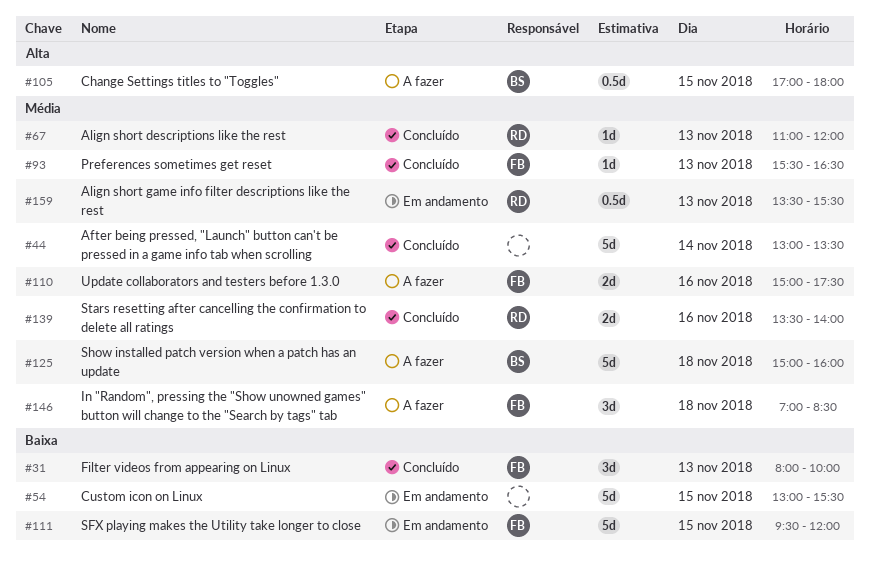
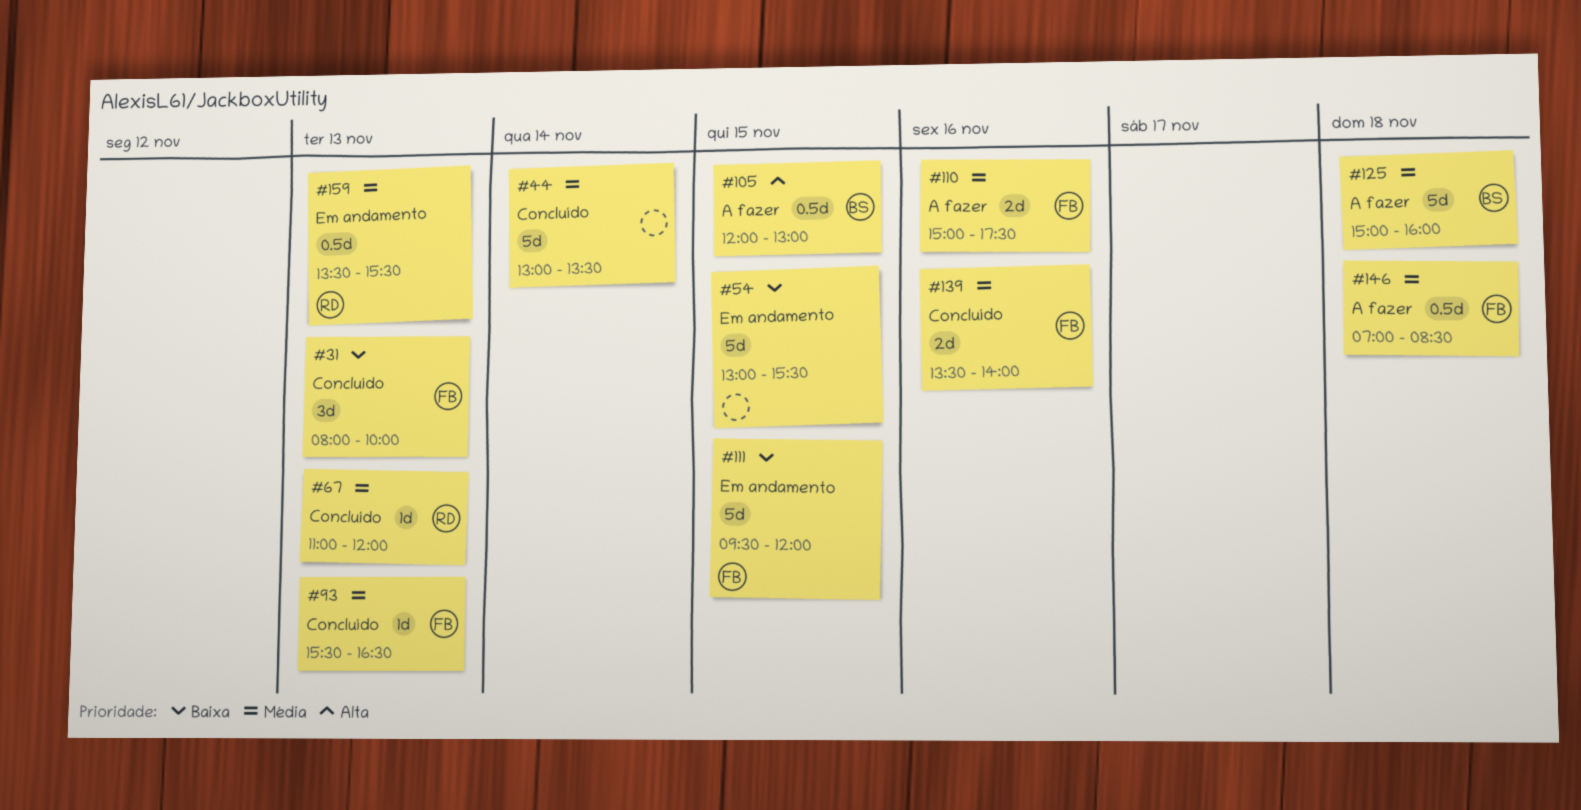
#105, begins: 17:00 -> 12:00
#105, ends: 18:00 -> 13:00
#139, owner: RD -> FB
#146, estimate: 3d -> 0.5d

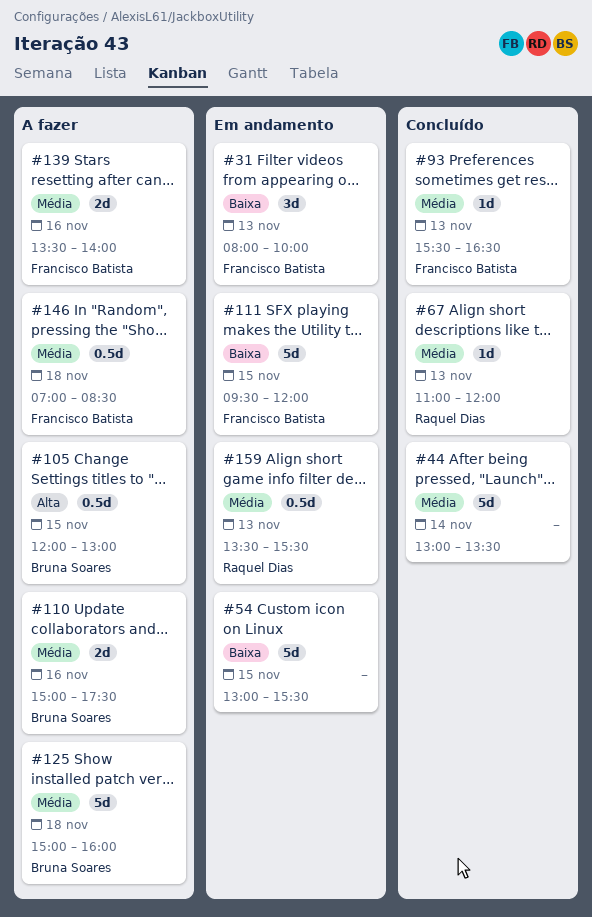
#31, status: Concluído -> Em andamento
#110, owner: Francisco Batista -> Bruna Soares
#139, status: Concluído -> A fazer

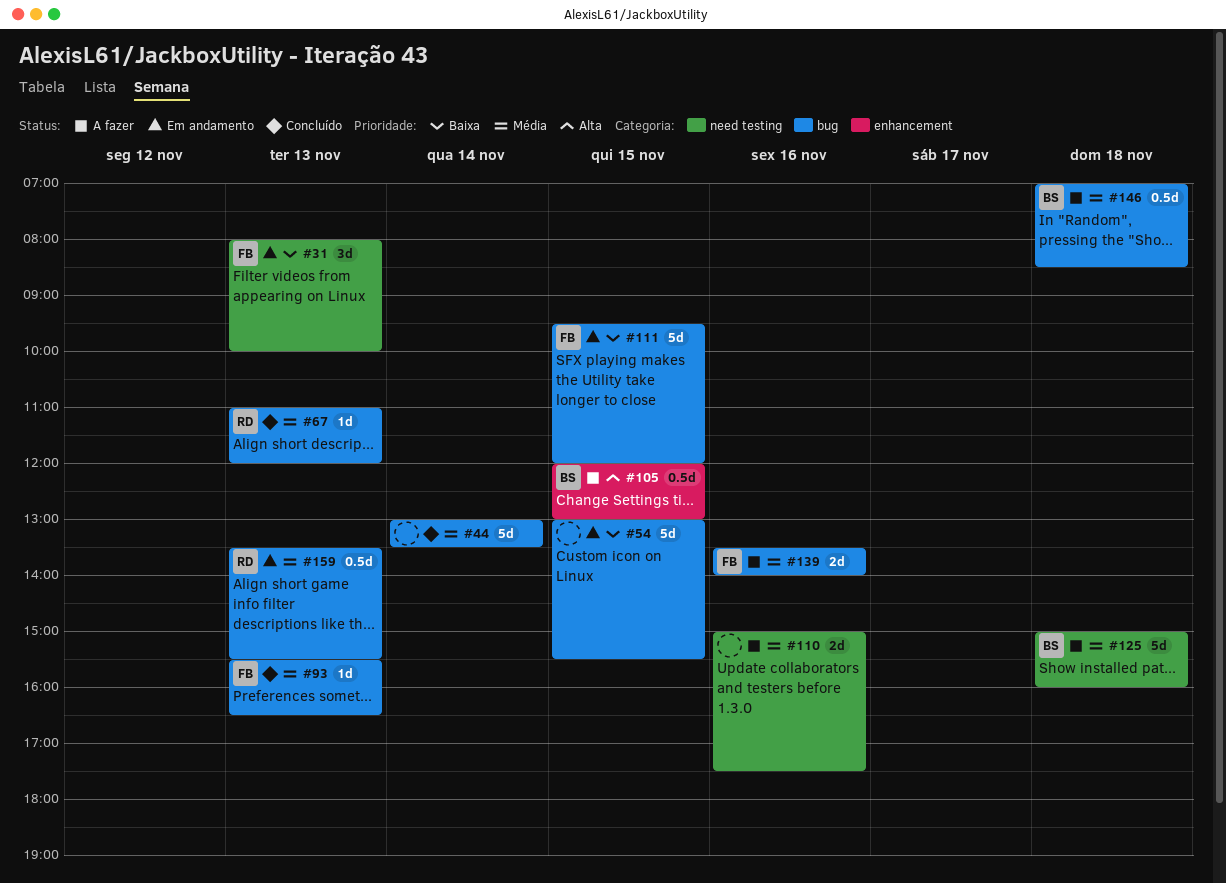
#110, owner: Bruna Soares -> none
#146, owner: Francisco Batista -> Bruna Soares

